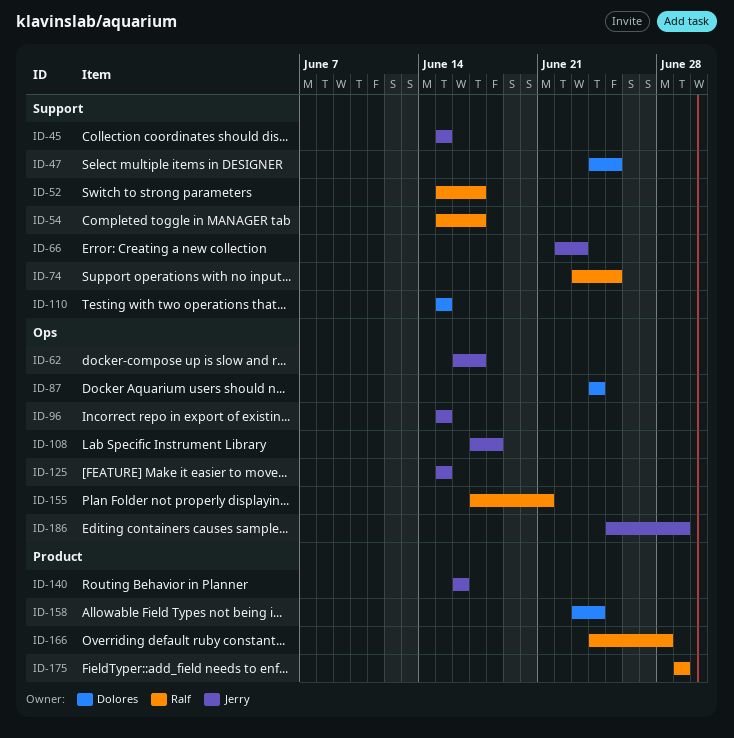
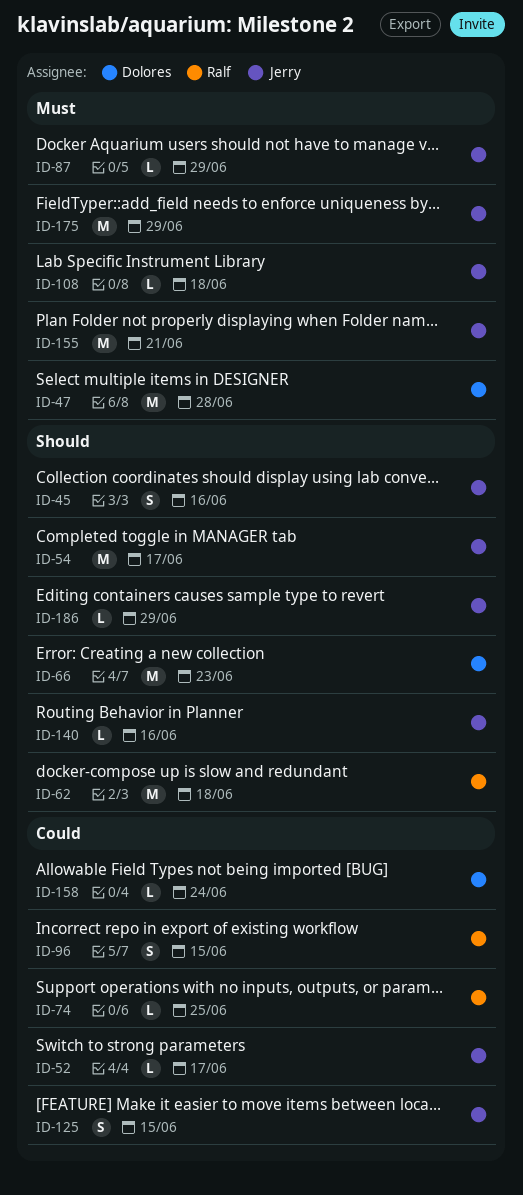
ID-45, due: Jun 15 -> Jun 16
ID-47, due: Jun 25 -> Jun 28
ID-52, owner: Ralf -> Jerry
ID-54, owner: Ralf -> Jerry
ID-62, owner: Jerry -> Ralf
ID-62, due: Jun 17 -> Jun 18
ID-66, owner: Jerry -> Dolores
ID-87, owner: Dolores -> Jerry
ID-87, due: Jun 24 -> Jun 29
ID-96, owner: Jerry -> Ralf
ID-110: present -> none
ID-155, owner: Ralf -> Jerry
ID-166: present -> none
ID-175, owner: Ralf -> Jerry

